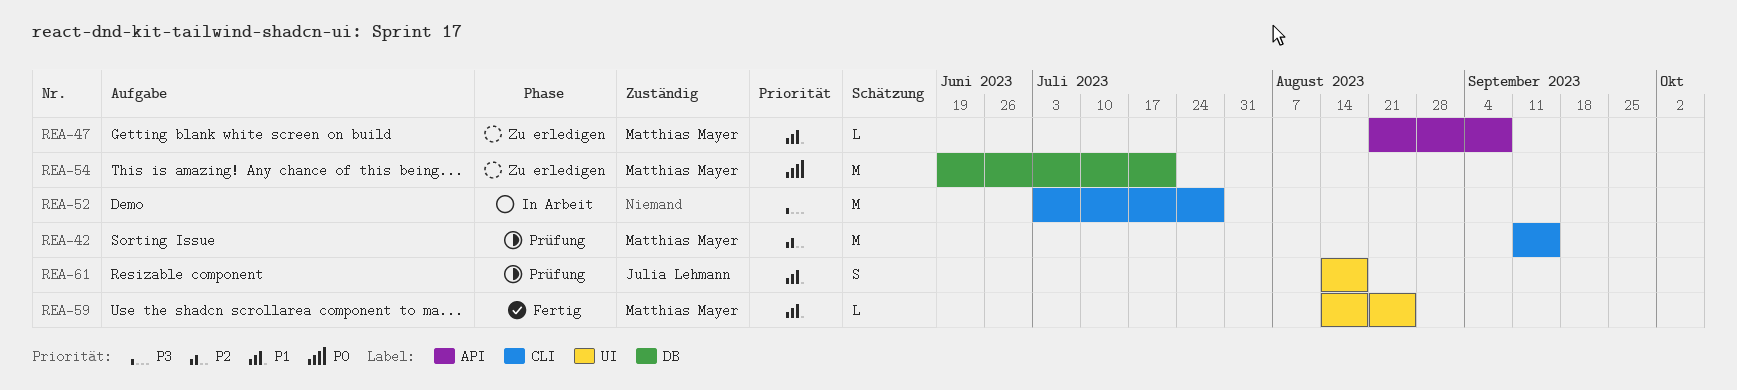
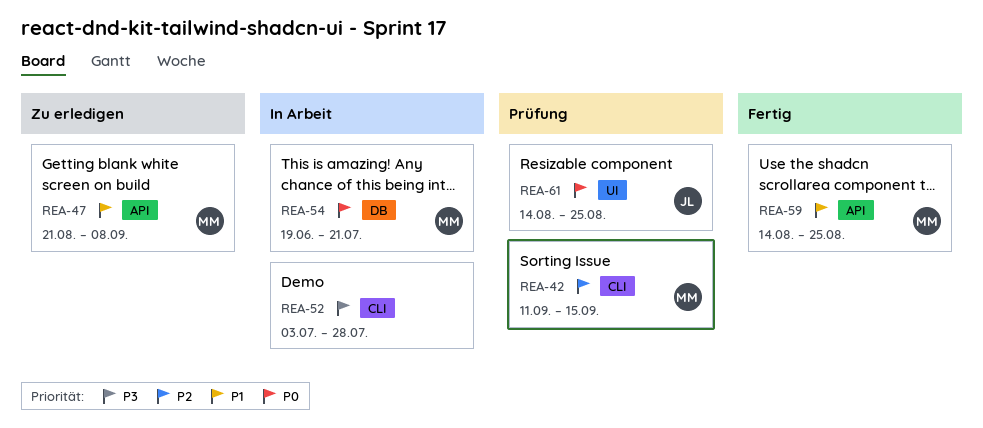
REA-54, status: Zu erledigen -> In Arbeit
REA-59, label: UI -> API
REA-61, priority: P1 -> P0
REA-61, due: Aug 18 -> Aug 25

